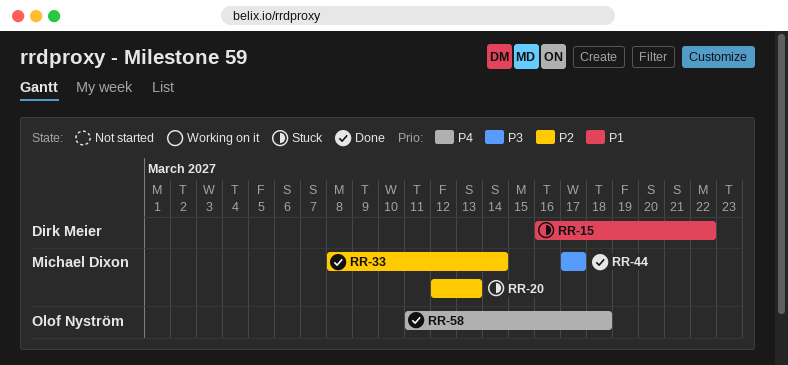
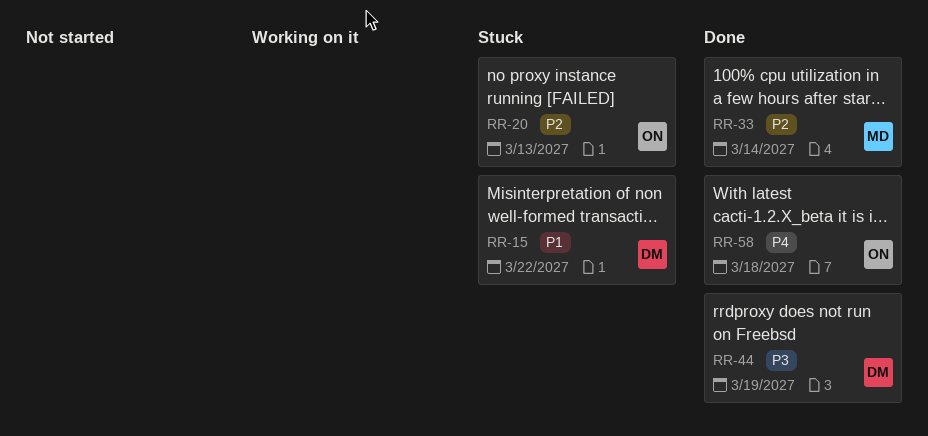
RR-20, owner: Michael Dixon -> Olof Nyström
RR-44, owner: Michael Dixon -> Dirk Meier
RR-44, due: Mar 17 -> Mar 19

